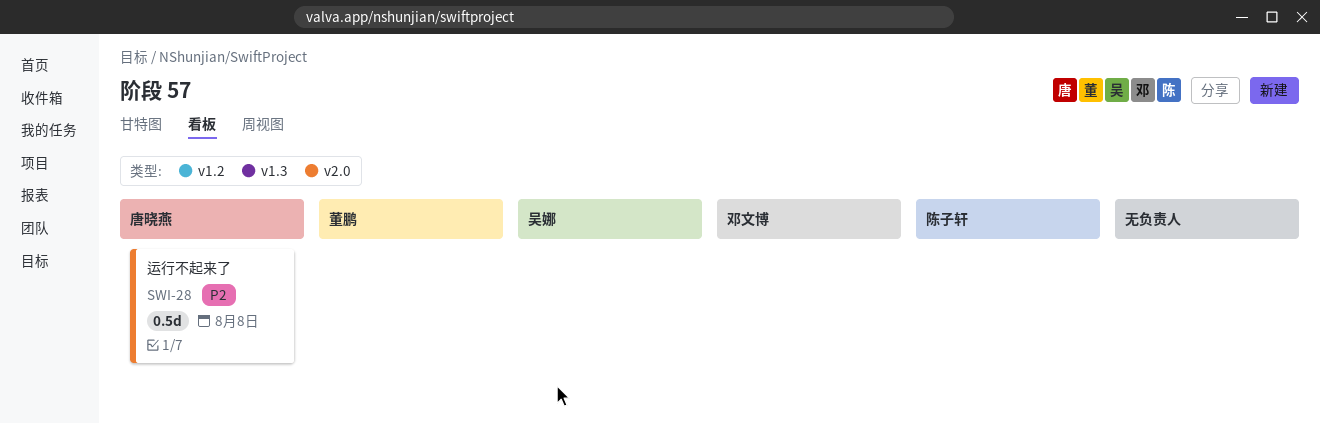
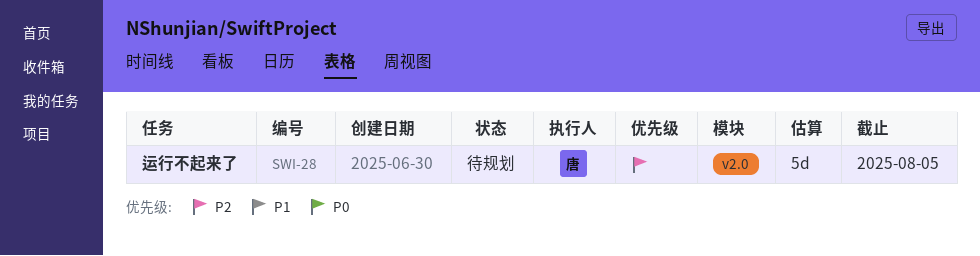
SWI-28, estimate: 0.5d -> 5d
SWI-28, due: Aug 8 -> Aug 5

